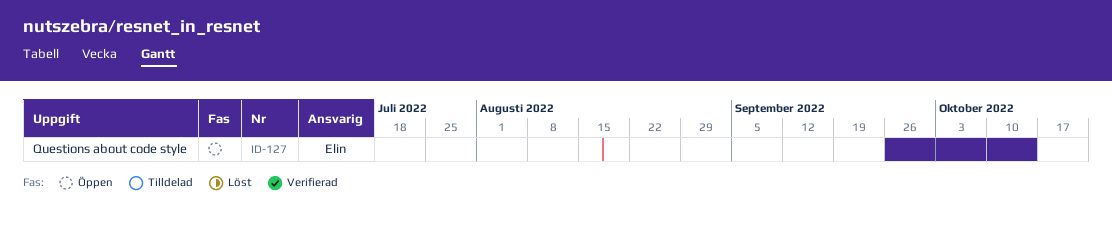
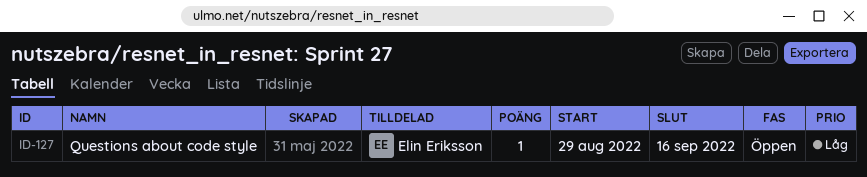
ID-127, start: Sep 26 -> Aug 29
ID-127, due: Oct 14 -> Sep 16

